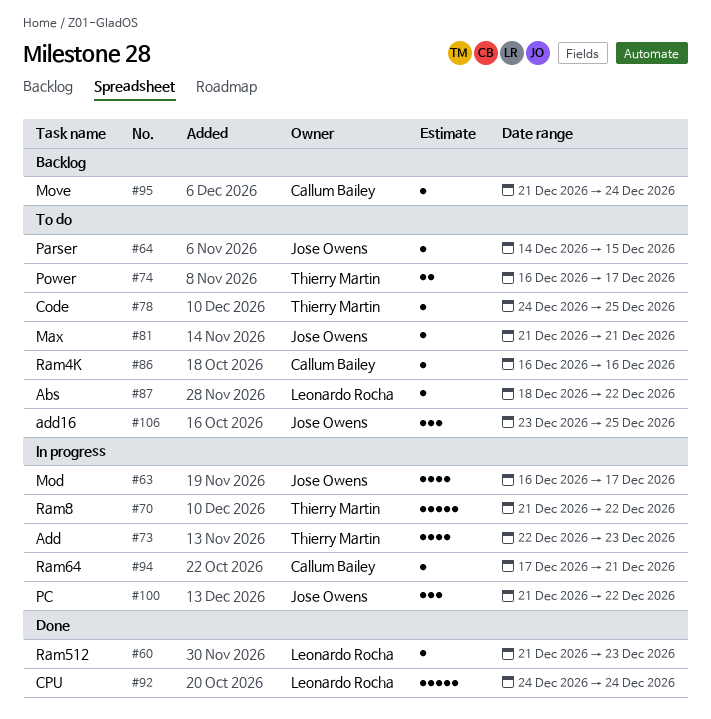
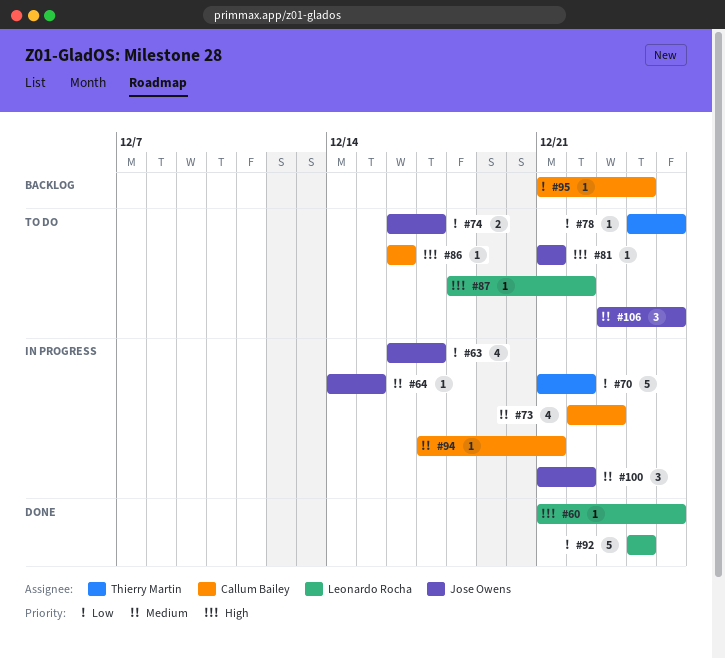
#60, due: Dec 23 -> Dec 25
#64, status: To do -> In progress
#73, owner: Thierry Martin -> Callum Bailey
#74, owner: Thierry Martin -> Jose Owens

